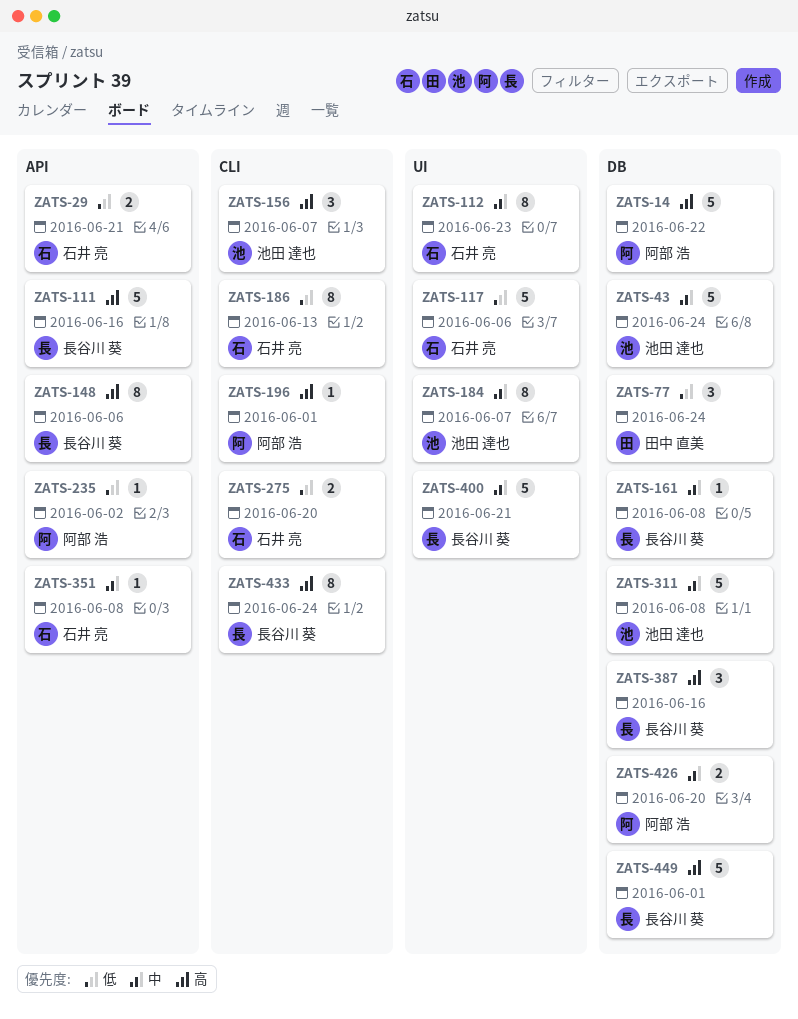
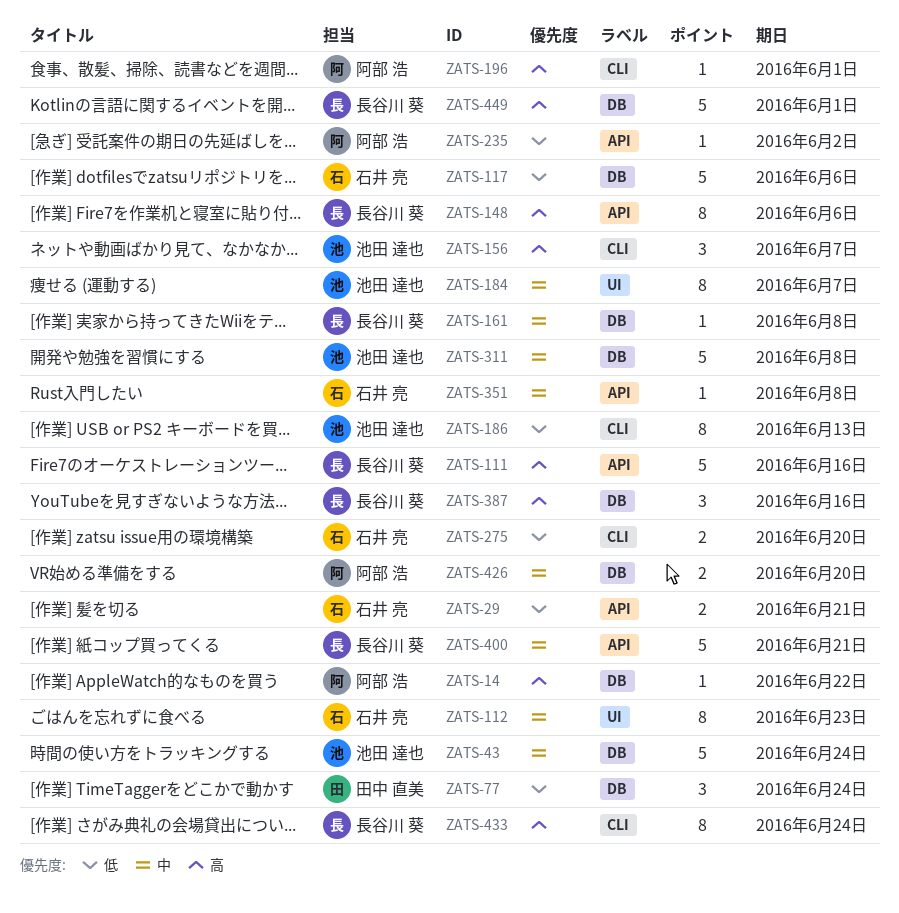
ZATS-14, estimate: 5 -> 1
ZATS-117, label: UI -> DB
ZATS-186, owner: 石井 亮 -> 池田 達也
ZATS-400, label: UI -> API

